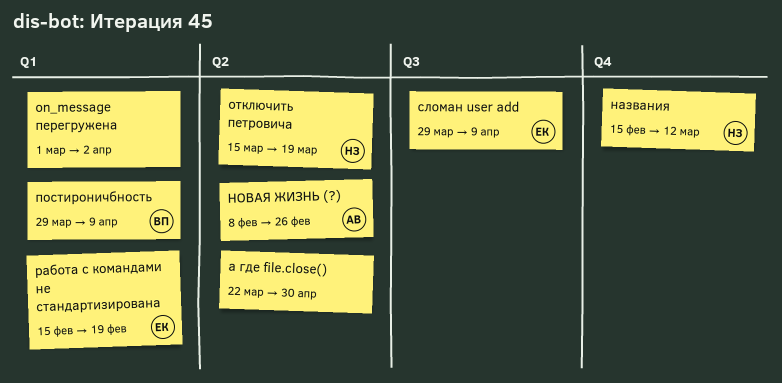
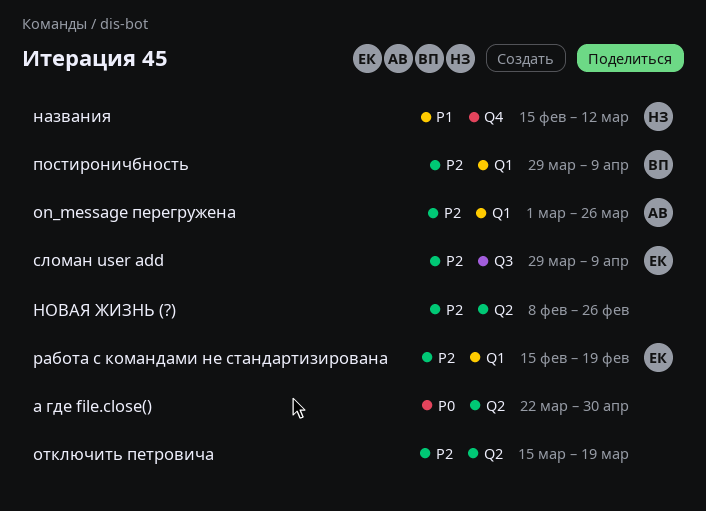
on_message перегружена, owner: none -> АВ
on_message перегружена, due: Apr 2 -> Mar 26
НОВАЯ ЖИЗНЬ (?), owner: АВ -> none
отключить петровича, owner: НЗ -> none

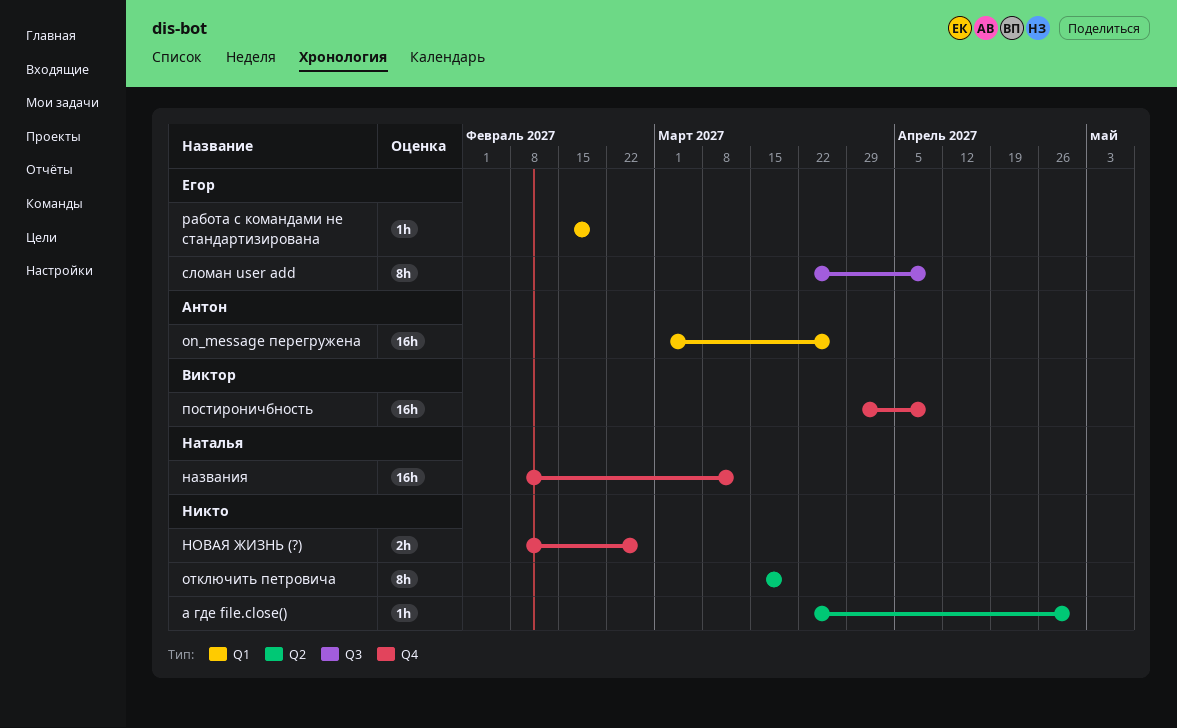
названия, start: Feb 15 -> Feb 8
НОВАЯ ЖИЗНЬ (?), label: Q2 -> Q4
постироничбность, label: Q1 -> Q4
сломан user add, start: Mar 29 -> Mar 22

